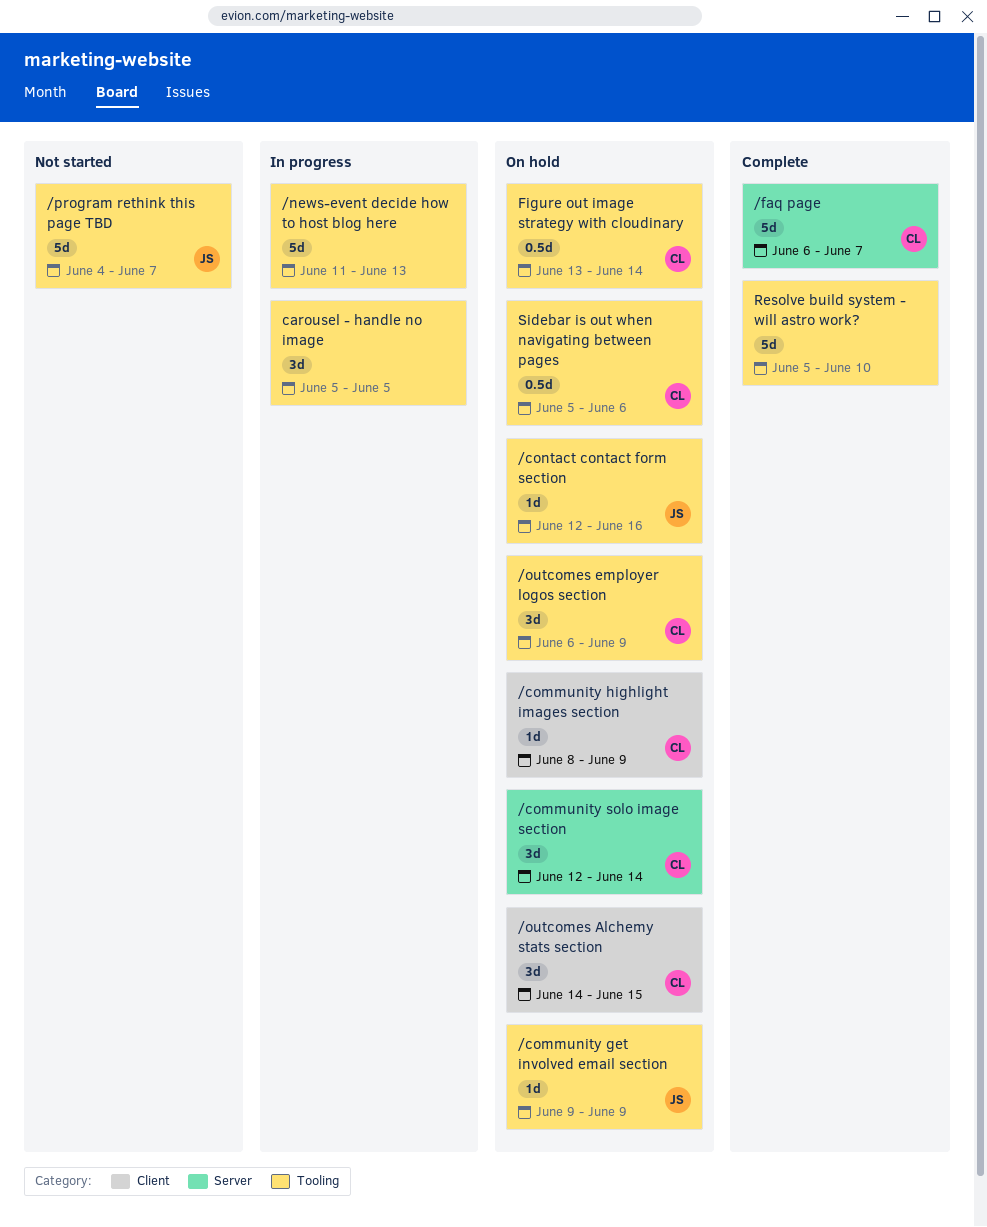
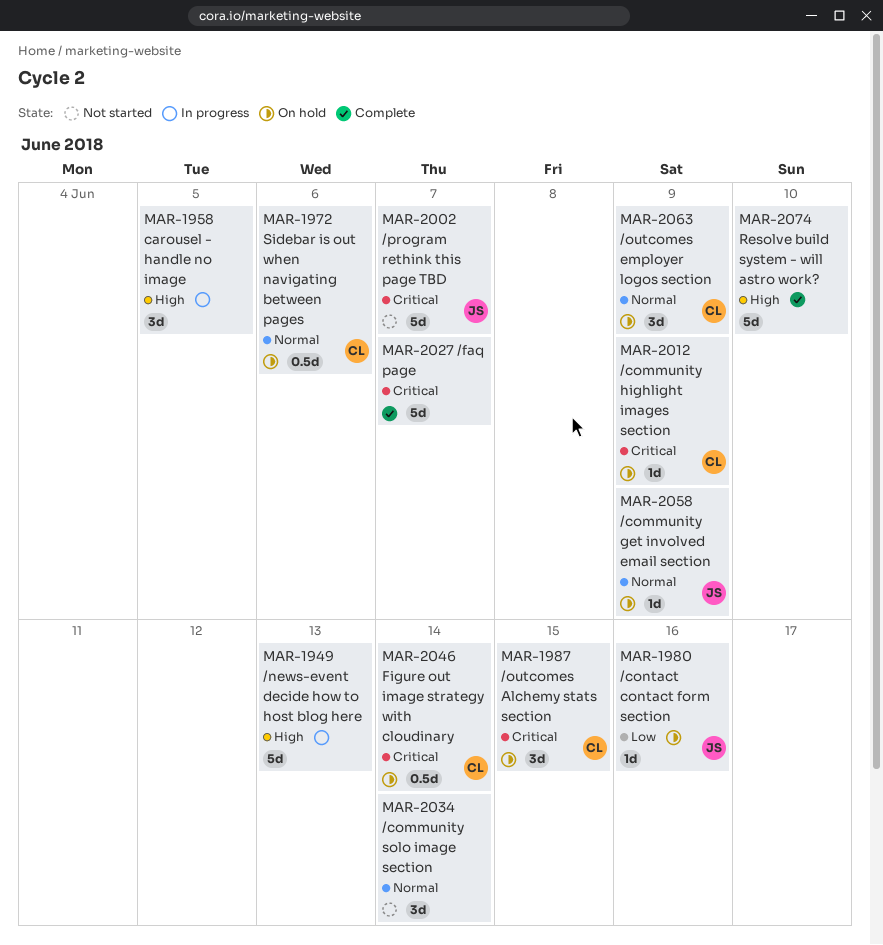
/community solo image section, status: On hold -> Not started
/community solo image section, owner: CL -> none
/faq page, owner: CL -> none

